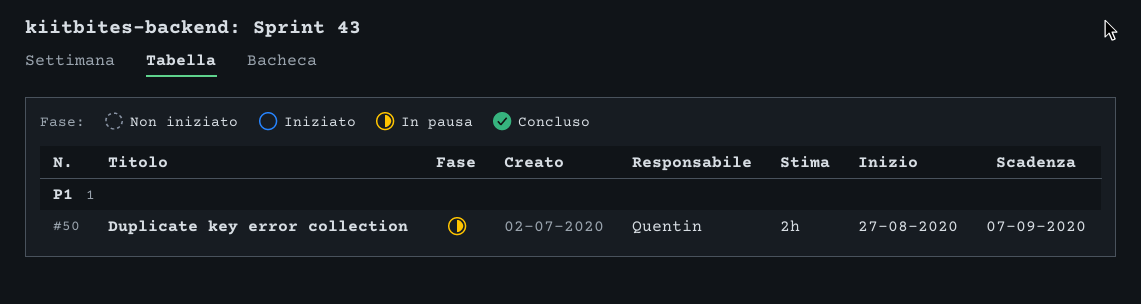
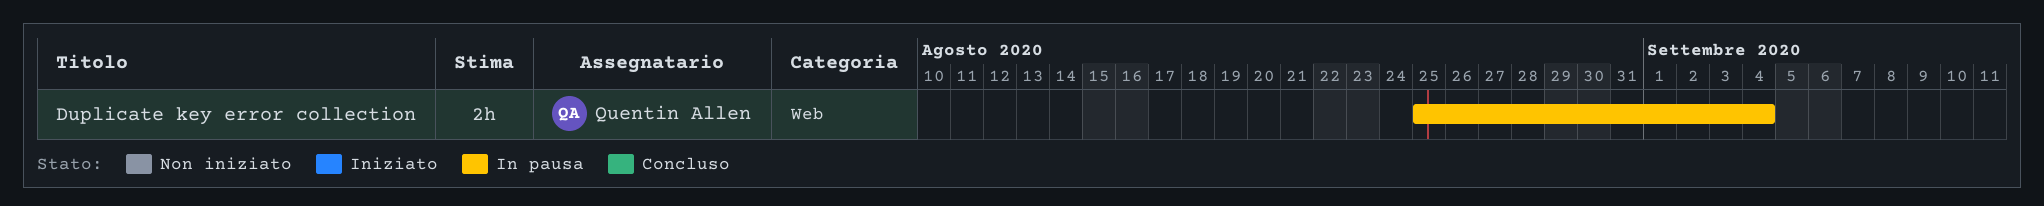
Duplicate key error collection, start: Aug 27 -> Aug 25
Duplicate key error collection, due: Sep 7 -> Sep 4

